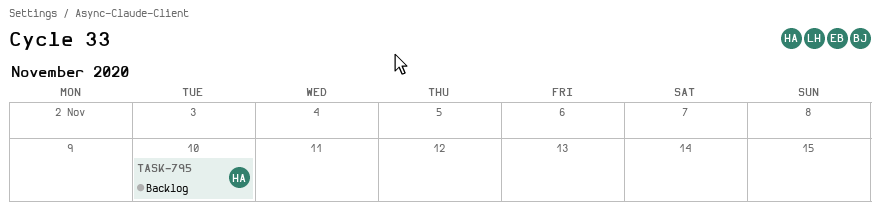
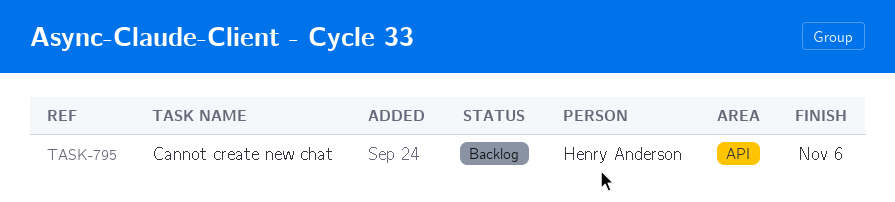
TASK-795, due: Nov 10 -> Nov 6

